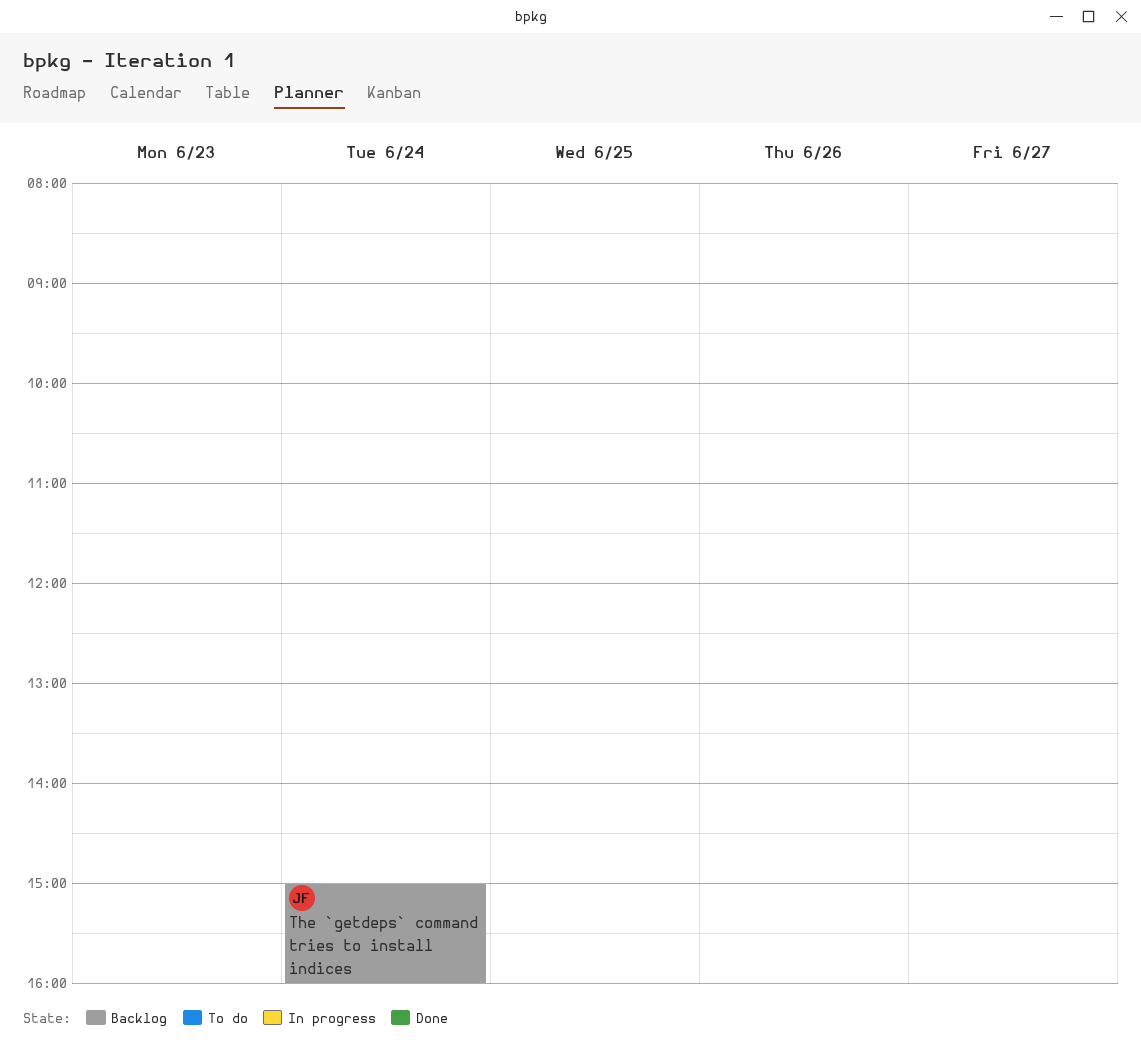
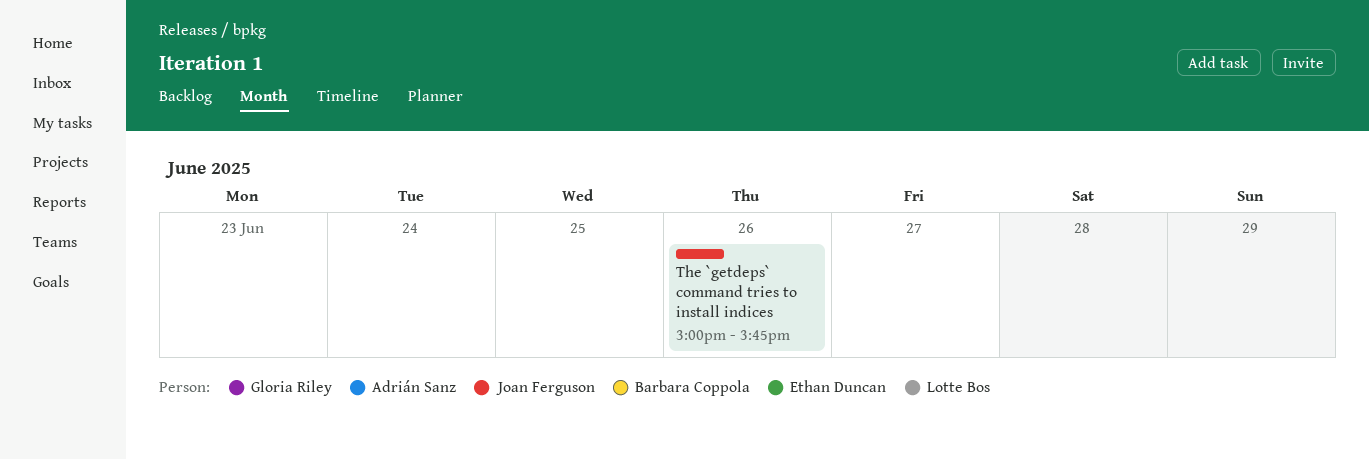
The `getdeps` command tries to install indices, day: Jun 24 -> Jun 26
The `getdeps` command tries to install indices, ends: 16:00 -> 15:45

